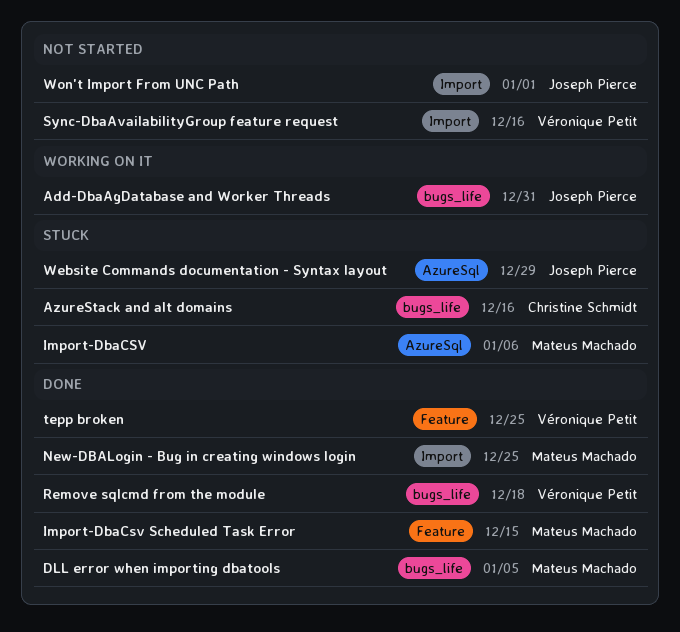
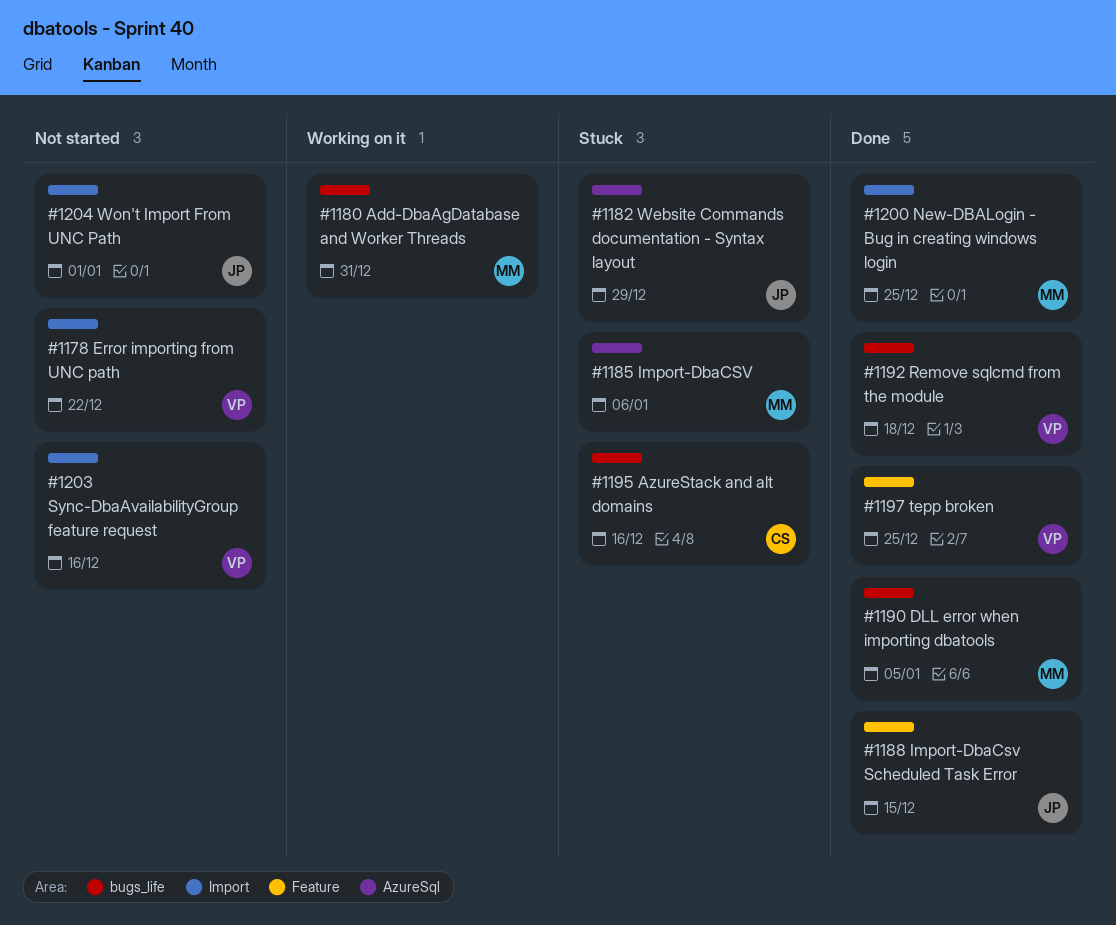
Add-DbaAgDatabase and Worker Threads, owner: Joseph Pierce -> Mateus Machado
Error importing from UNC path: none -> present
Import-DbaCsv Scheduled Task Error, owner: Mateus Machado -> Joseph Pierce

